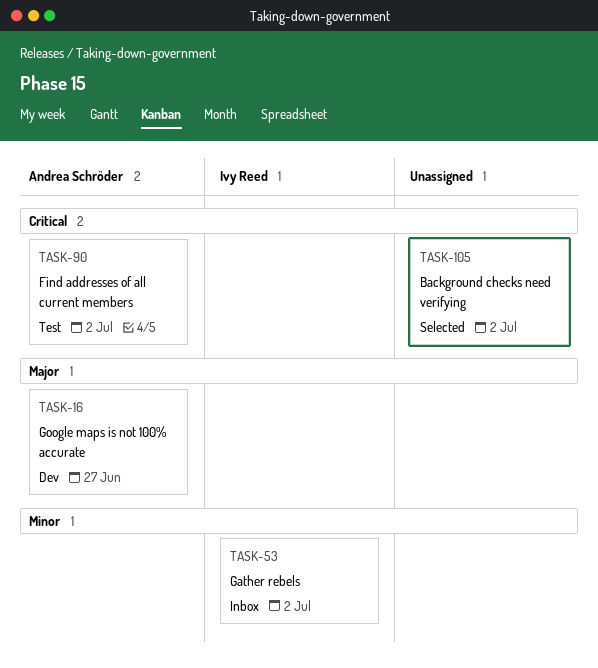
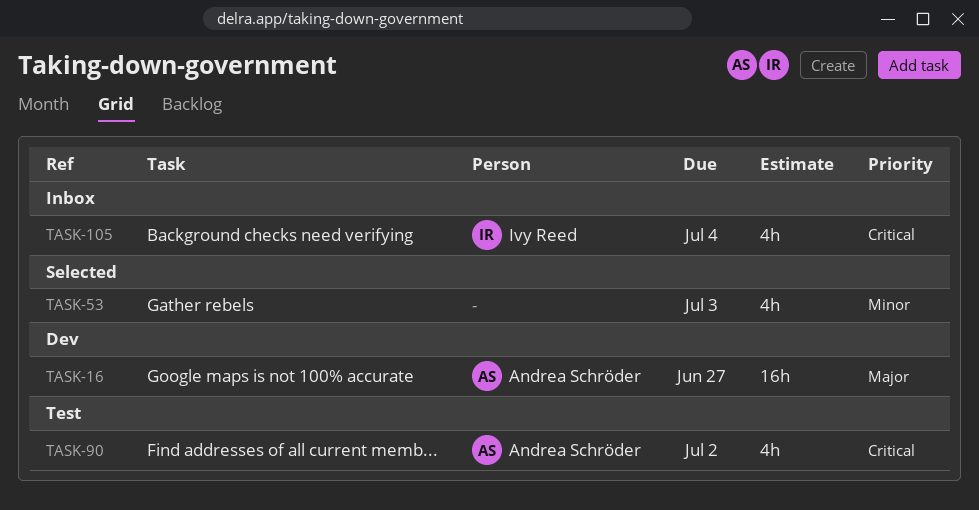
TASK-53, status: Inbox -> Selected
TASK-53, owner: Ivy Reed -> none
TASK-53, due: Jul 2 -> Jul 3
TASK-105, status: Selected -> Inbox
TASK-105, owner: none -> Ivy Reed
TASK-105, due: Jul 2 -> Jul 4

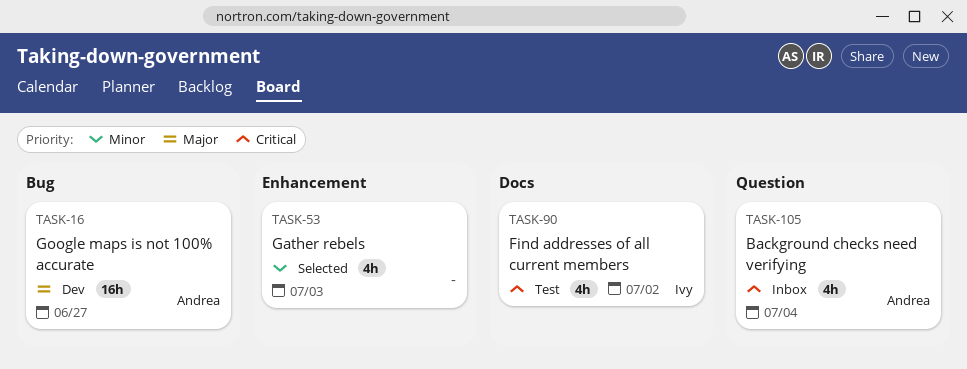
TASK-90, owner: Andrea Schröder -> Ivy Reed
TASK-105, owner: Ivy Reed -> Andrea Schröder

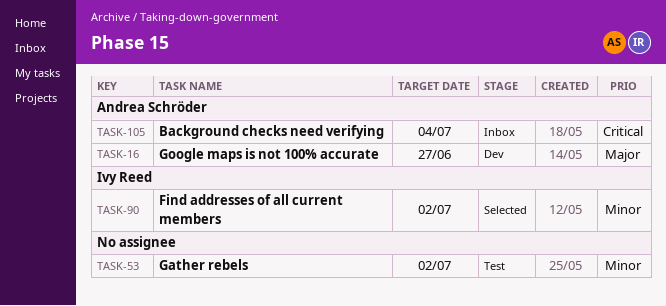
TASK-53, status: Selected -> Test
TASK-53, due: Jul 3 -> Jul 2
TASK-90, status: Test -> Selected
TASK-90, priority: Critical -> Minor

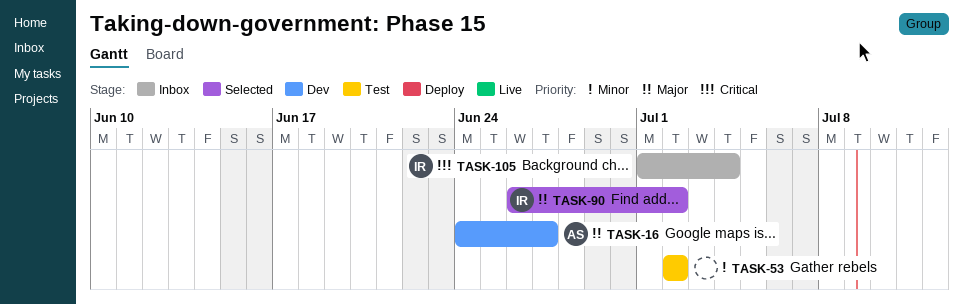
TASK-90, priority: Minor -> Major
TASK-105, owner: Andrea Schröder -> Ivy Reed

